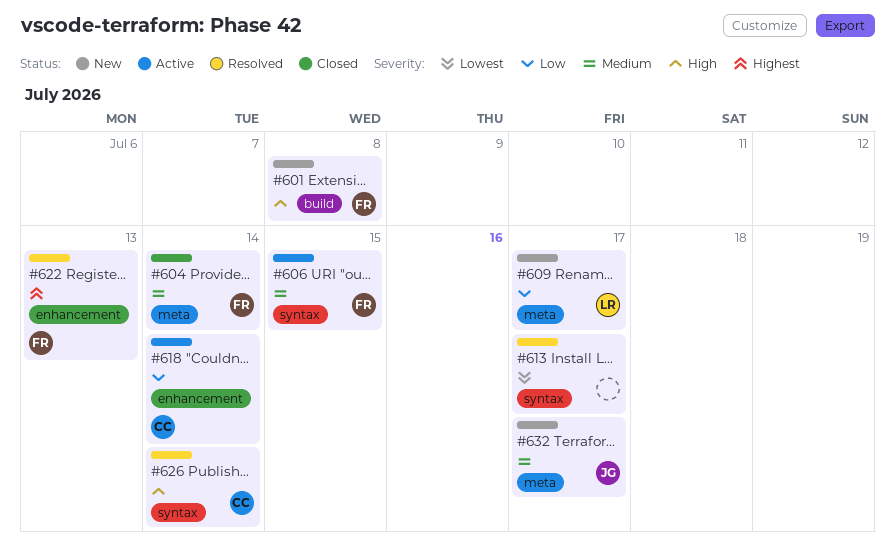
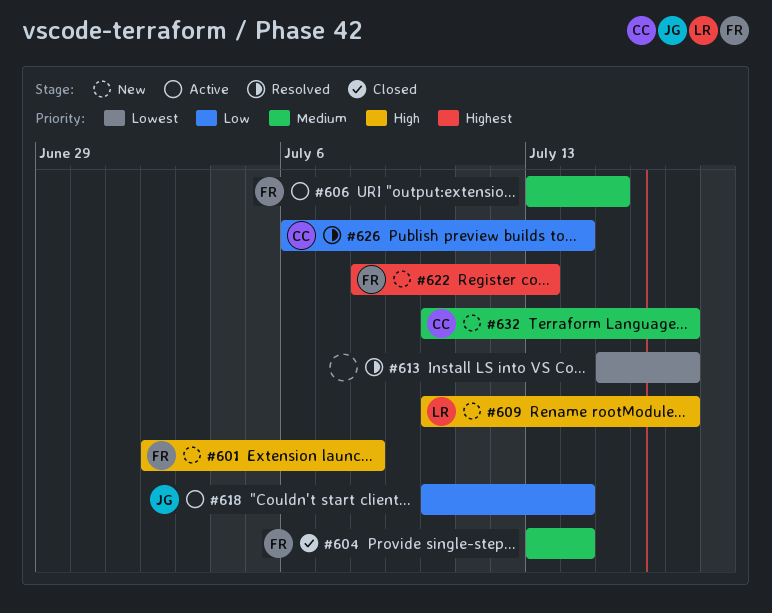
#609, priority: Low -> High
#618, owner: CC -> JG
#622, status: Resolved -> New
#626, priority: High -> Low
#632, owner: JG -> CC

